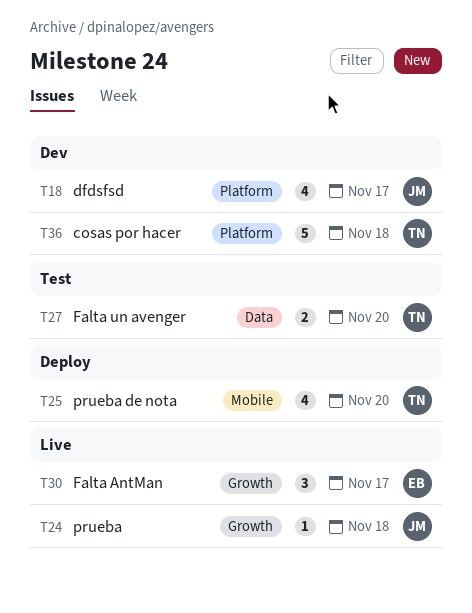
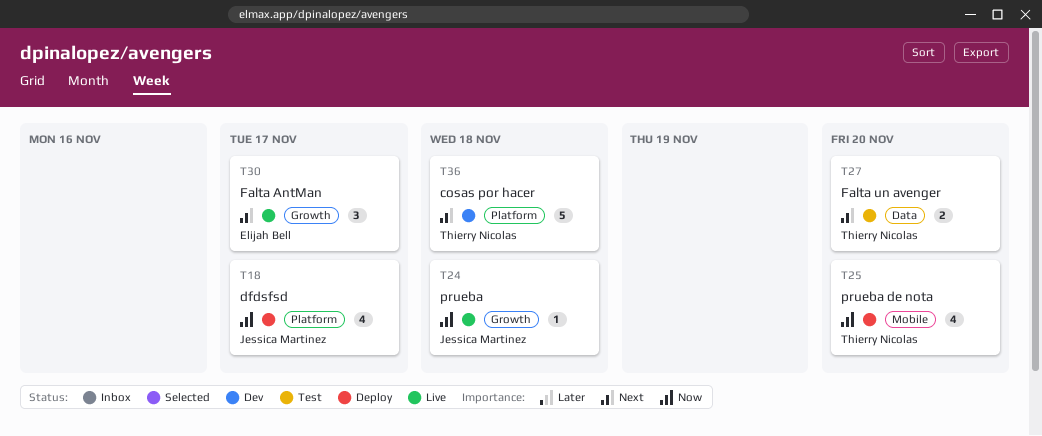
T18, status: Dev -> Deploy

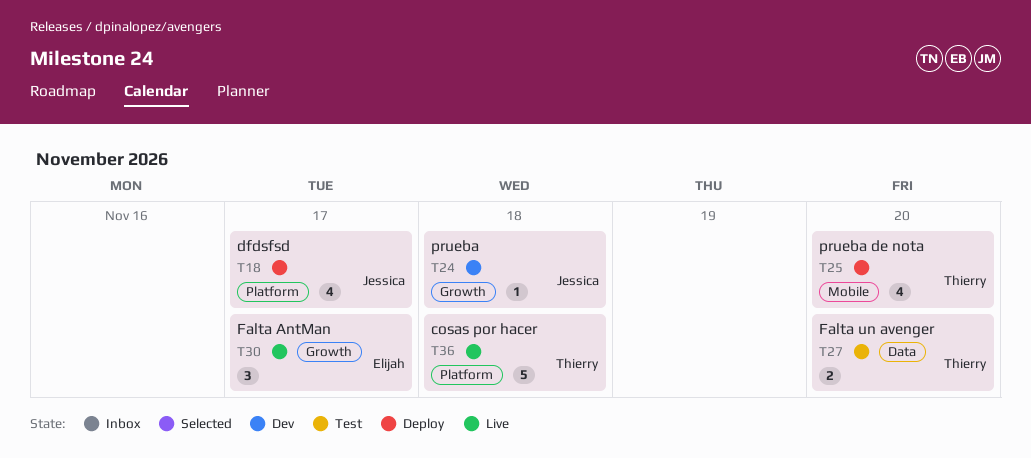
T24, status: Live -> Dev
T36, status: Dev -> Live

